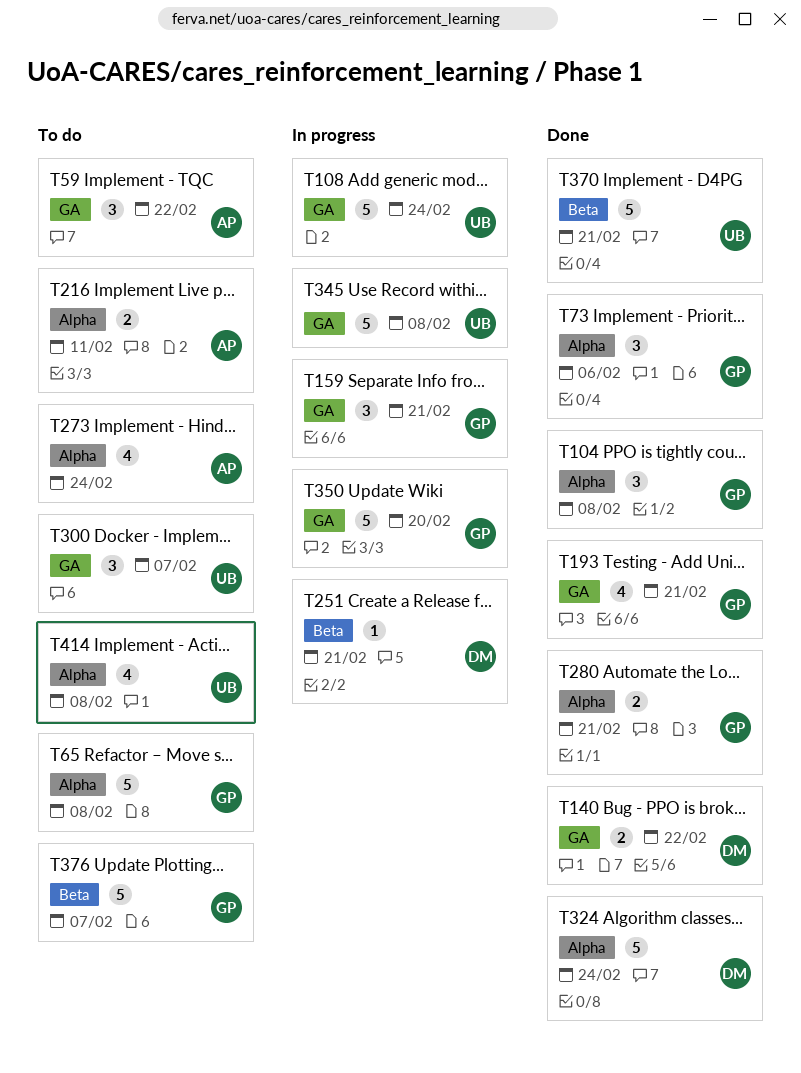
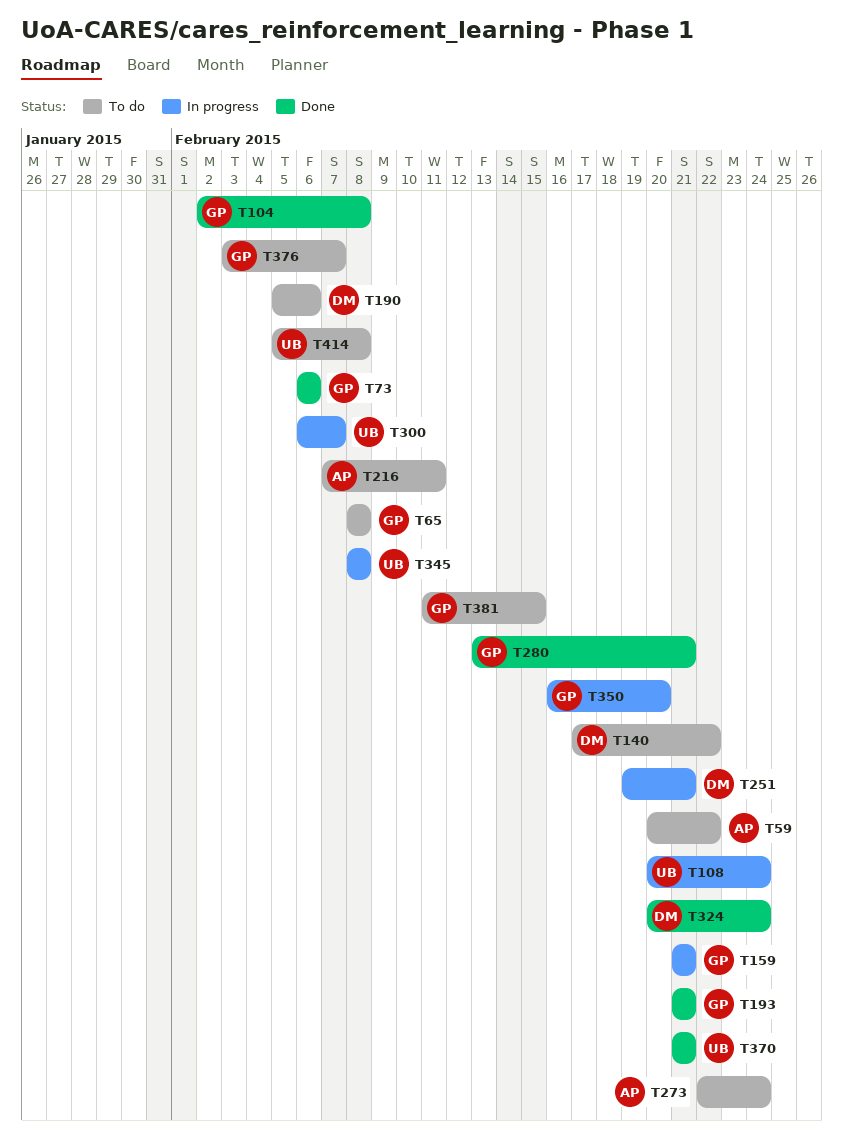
T140, status: Done -> To do
T190: none -> present
T300, status: To do -> In progress
T381: none -> present

